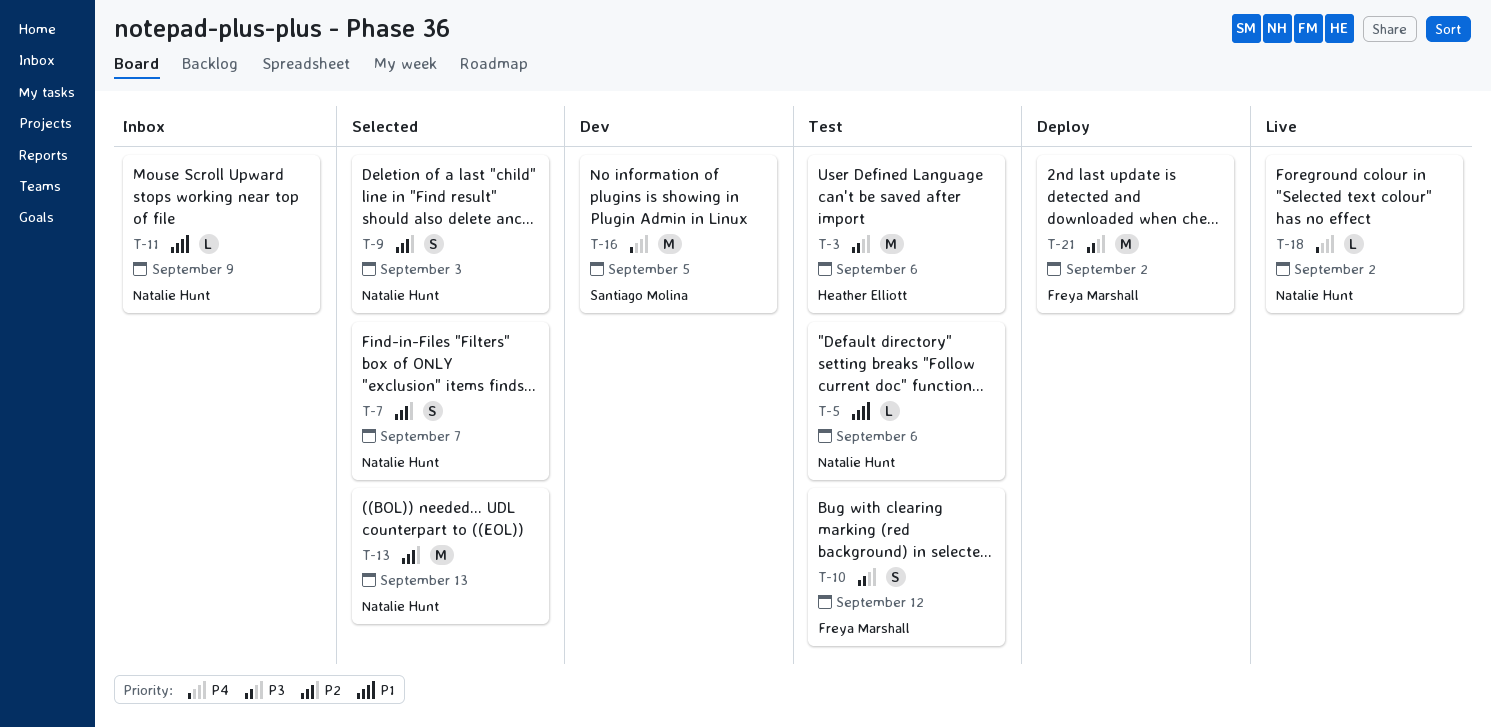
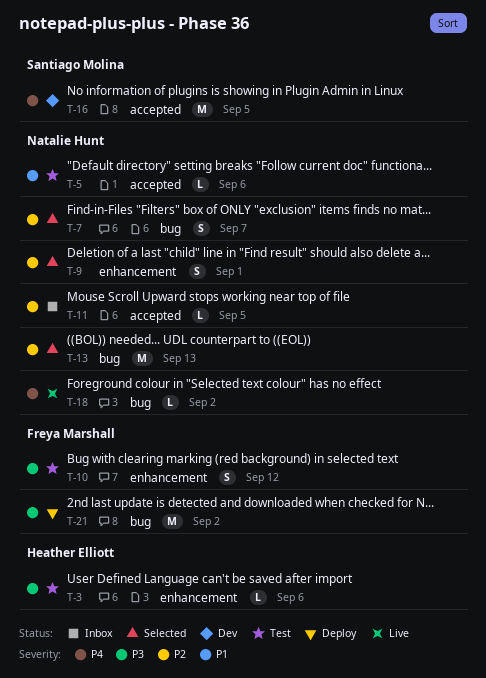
T-3, estimate: M -> L
T-9, due: Sep 3 -> Sep 1
T-11, priority: P1 -> P2
T-11, due: Sep 9 -> Sep 5

